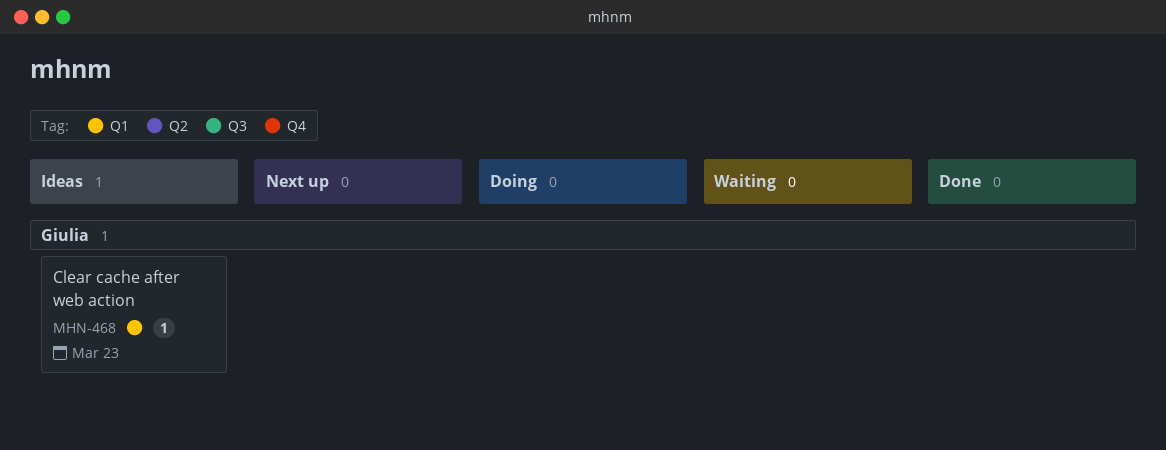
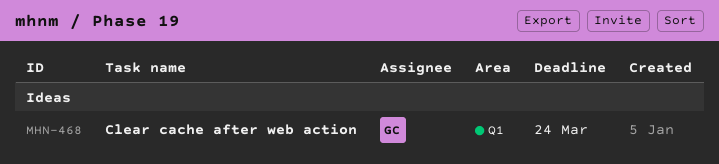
MHN-468, due: Mar 23 -> Mar 24

